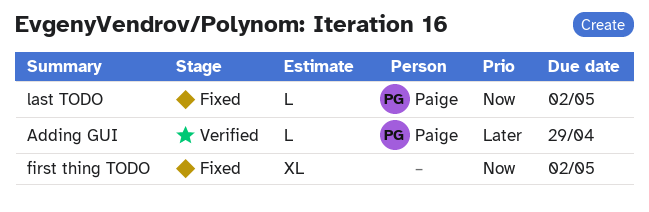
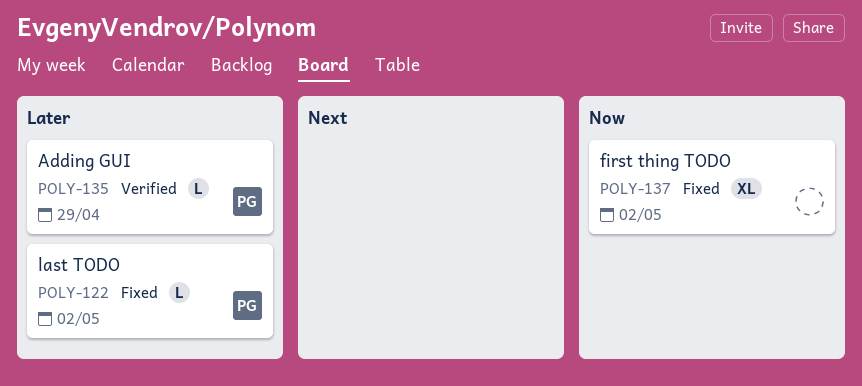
last TODO, priority: Now -> Later

